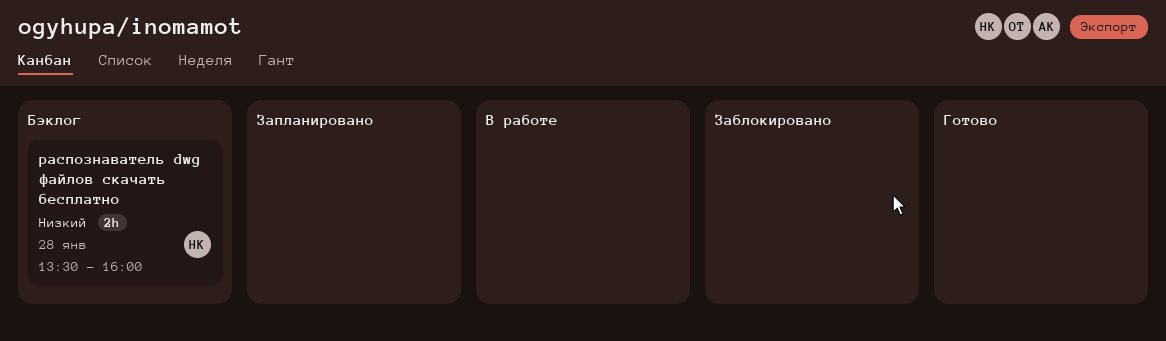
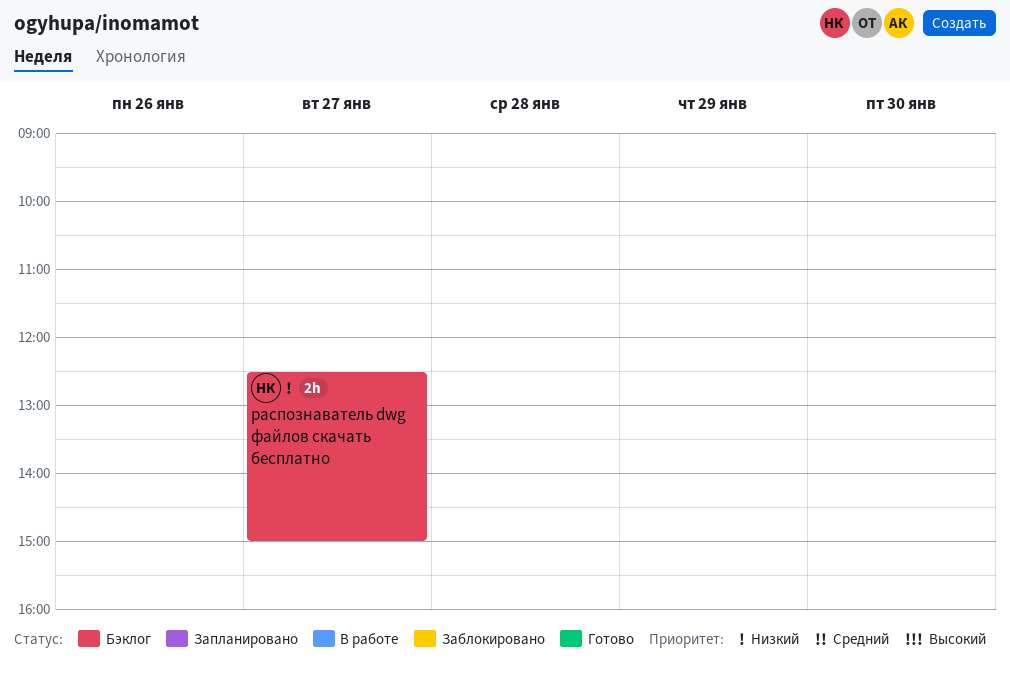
распознаватель dwg файлов скачать бесплатно, day: Jan 28 -> Jan 27
распознаватель dwg файлов скачать бесплатно, begins: 13:30 -> 12:30
распознаватель dwg файлов скачать бесплатно, ends: 16:00 -> 15:00

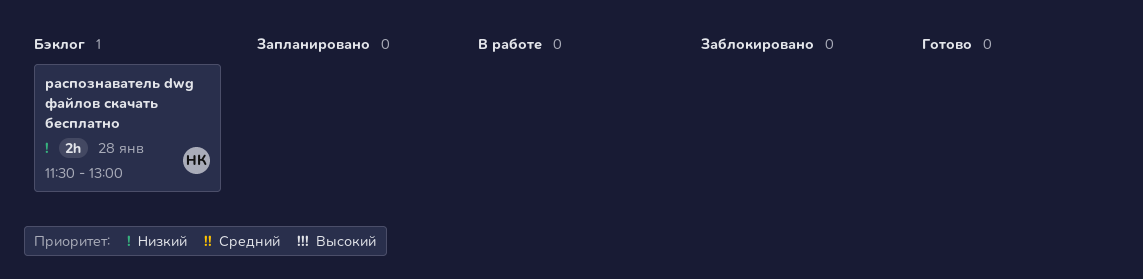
распознаватель dwg файлов скачать бесплатно, day: Jan 27 -> Jan 28
распознаватель dwg файлов скачать бесплатно, begins: 12:30 -> 11:30
распознаватель dwg файлов скачать бесплатно, ends: 15:00 -> 13:00

